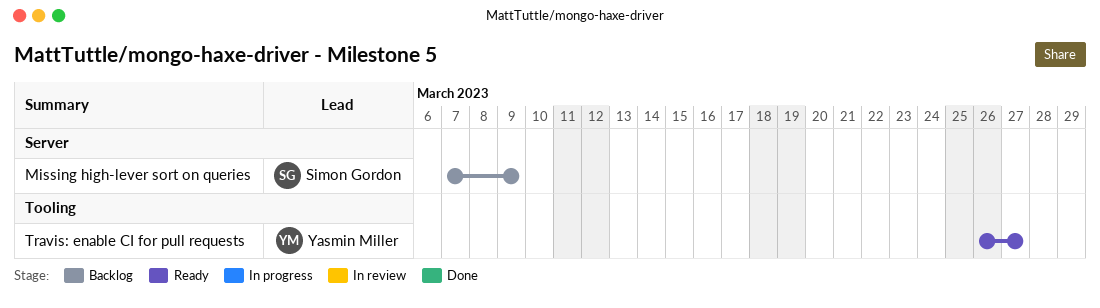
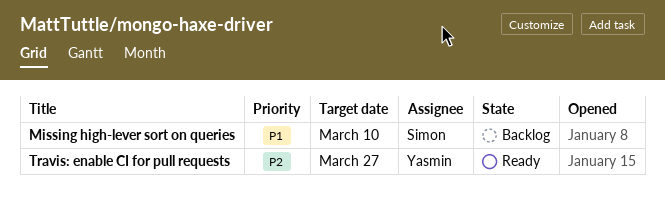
Missing high-lever sort on queries, due: Mar 9 -> Mar 10

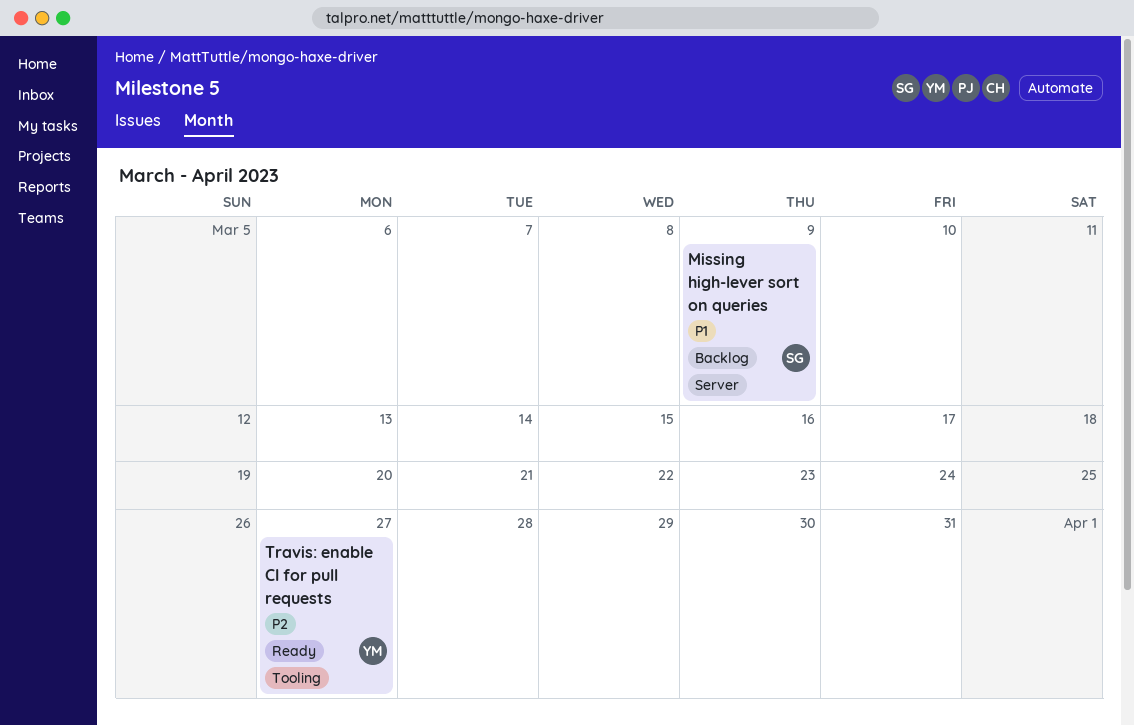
Missing high-lever sort on queries, due: Mar 10 -> Mar 9

